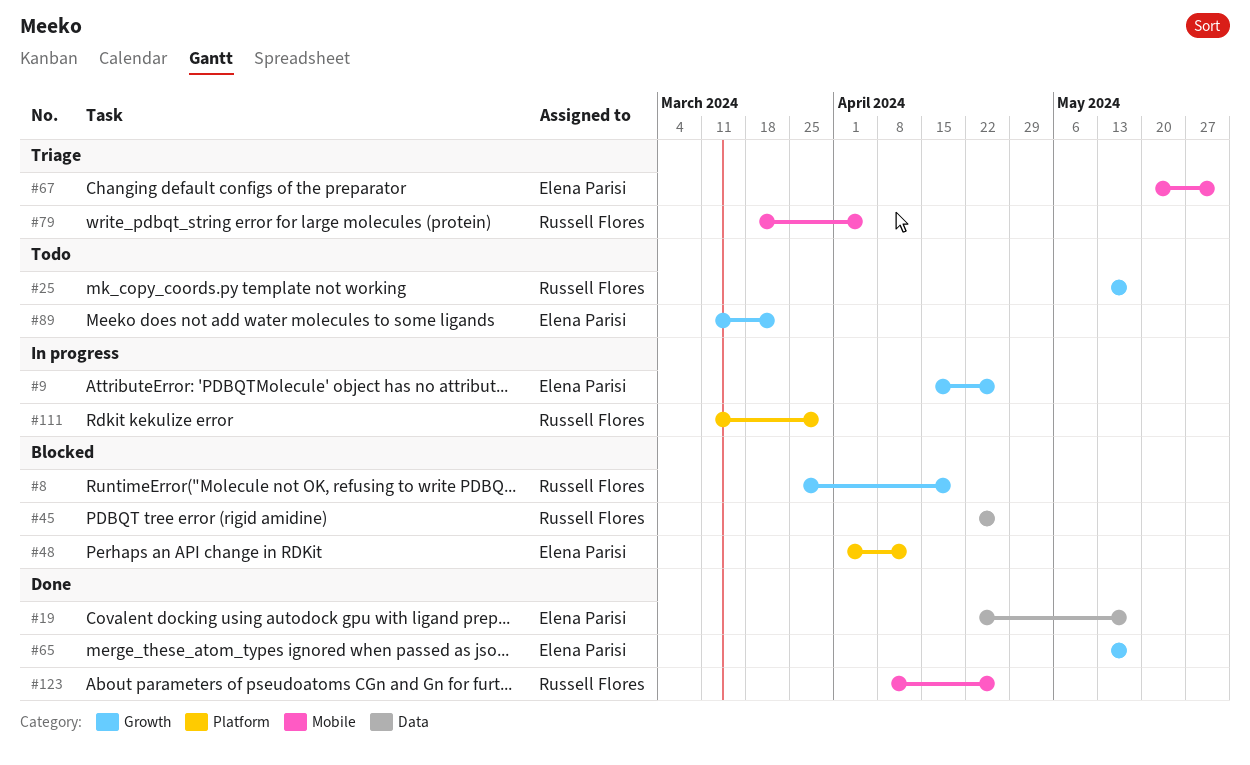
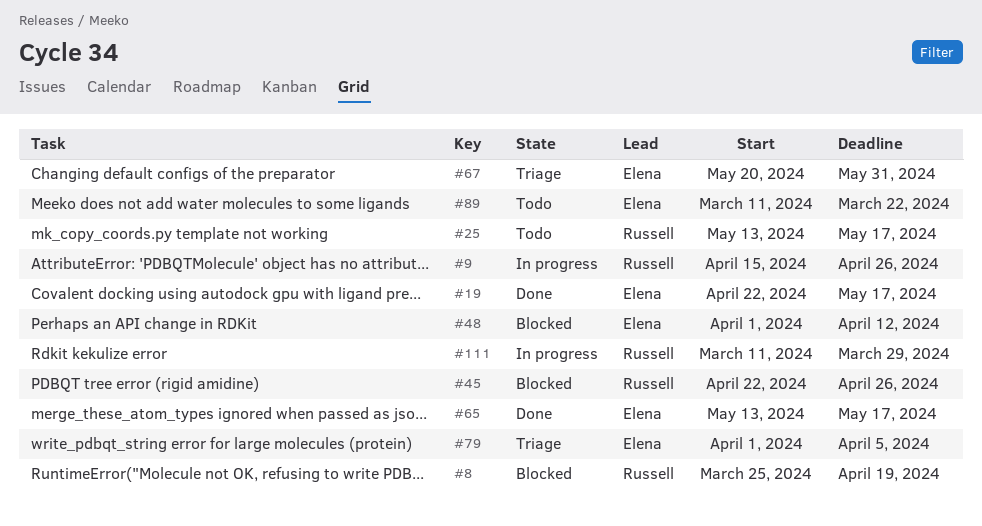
#9, owner: Elena Parisi -> Russell Flores
#79, owner: Russell Flores -> Elena Parisi
#79, start: Mar 18 -> Apr 1
#123: present -> none

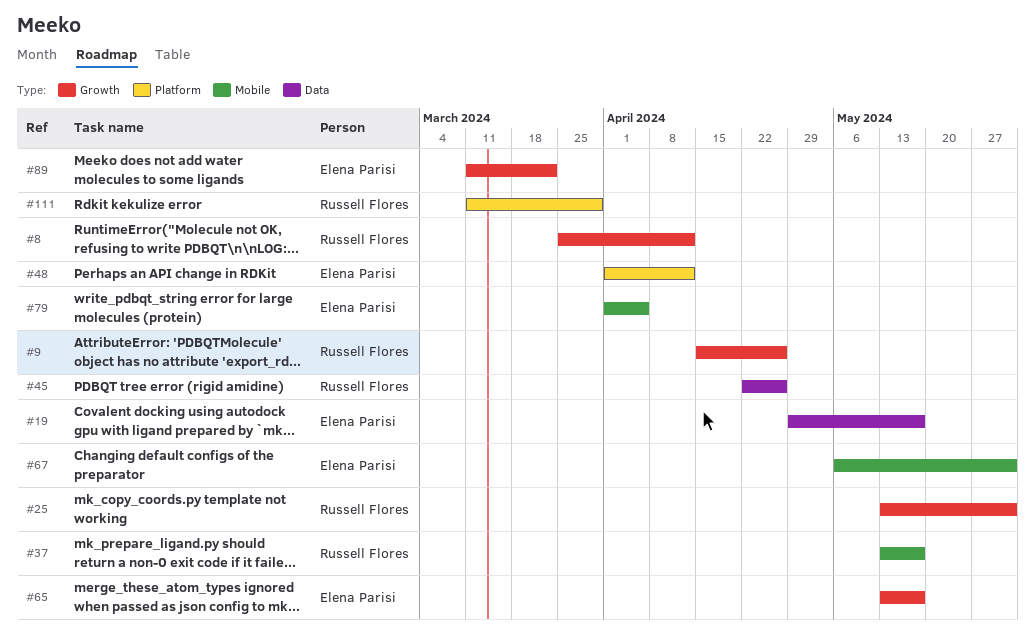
#8, due: Apr 19 -> Apr 12
#19, start: Apr 22 -> Apr 29
#25, due: May 17 -> May 31
#37: none -> present
#67, start: May 20 -> May 6

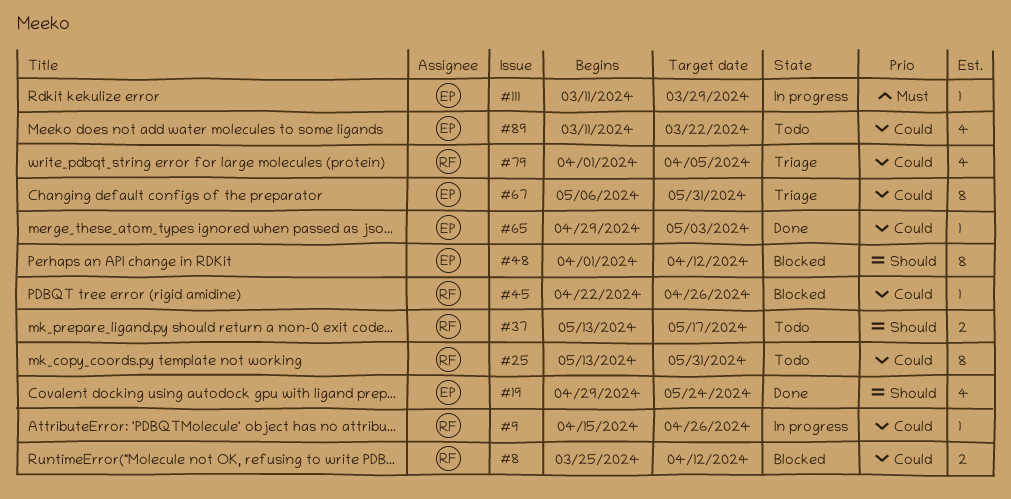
#19, due: May 17 -> May 24
#65, start: May 13 -> Apr 29
#65, due: May 17 -> May 3
#79, owner: Elena Parisi -> Russell Flores
#111, owner: Russell Flores -> Elena Parisi

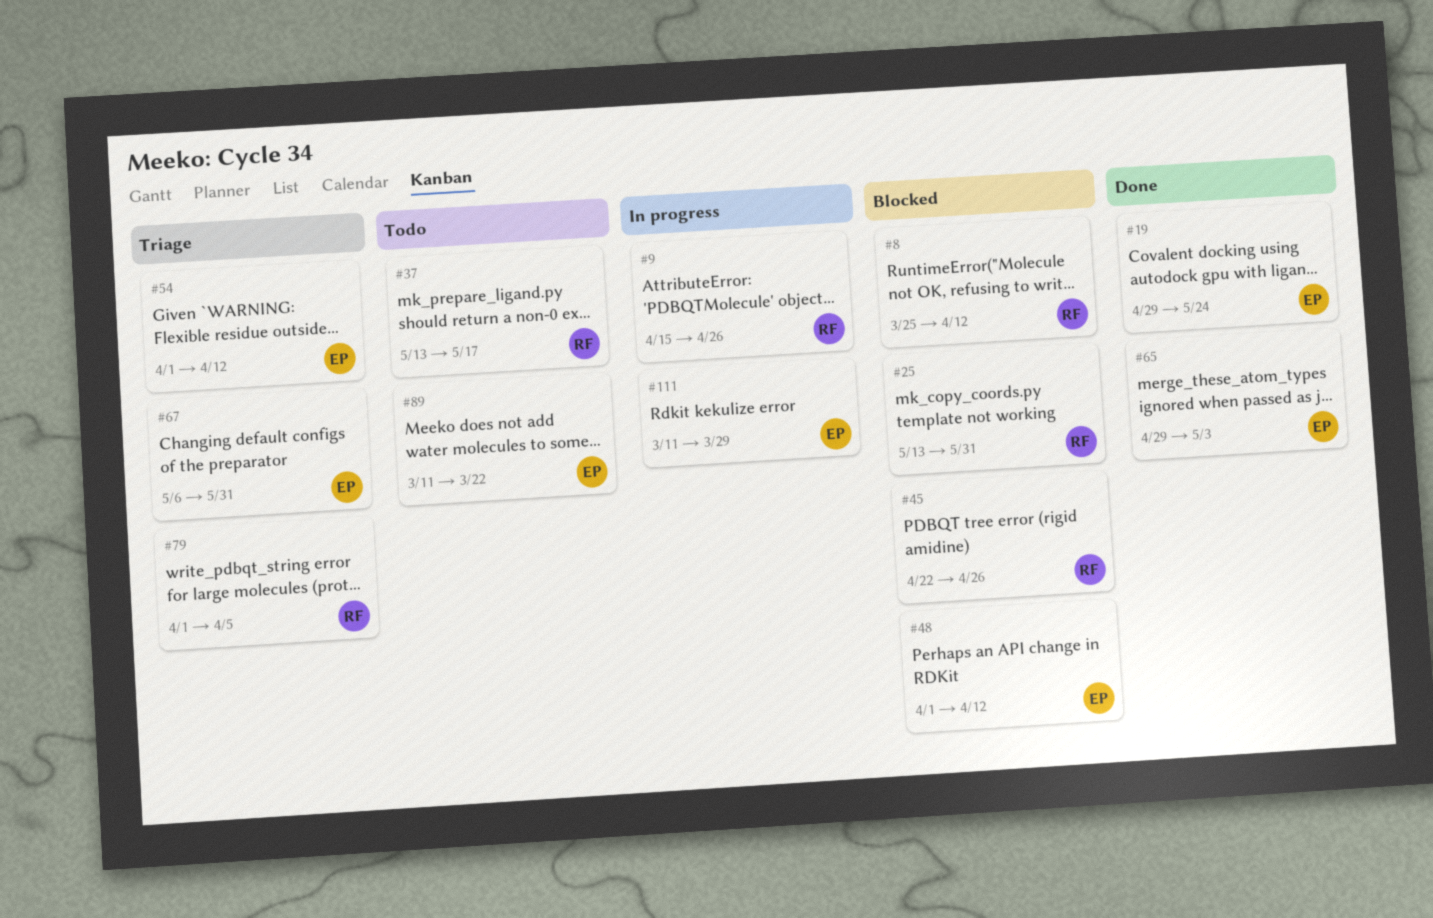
#25, status: Todo -> Blocked
#54: none -> present

